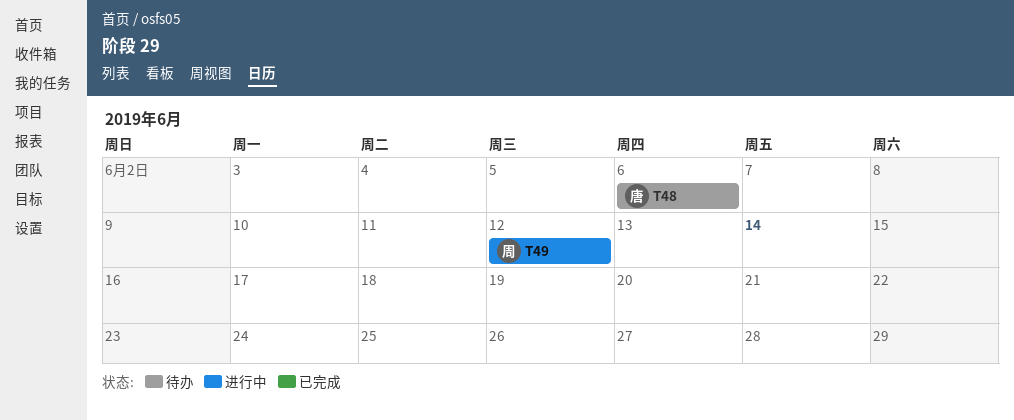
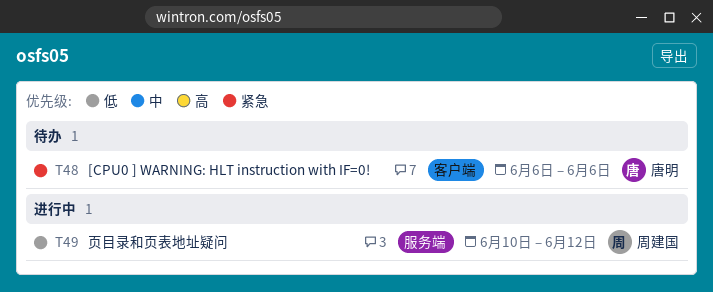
T49, start: Jun 12 -> Jun 10

